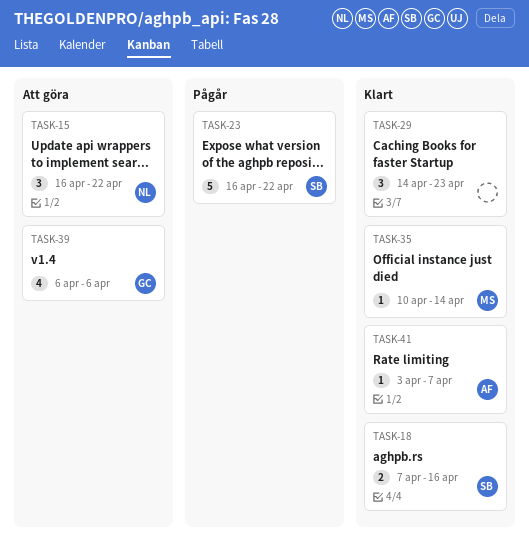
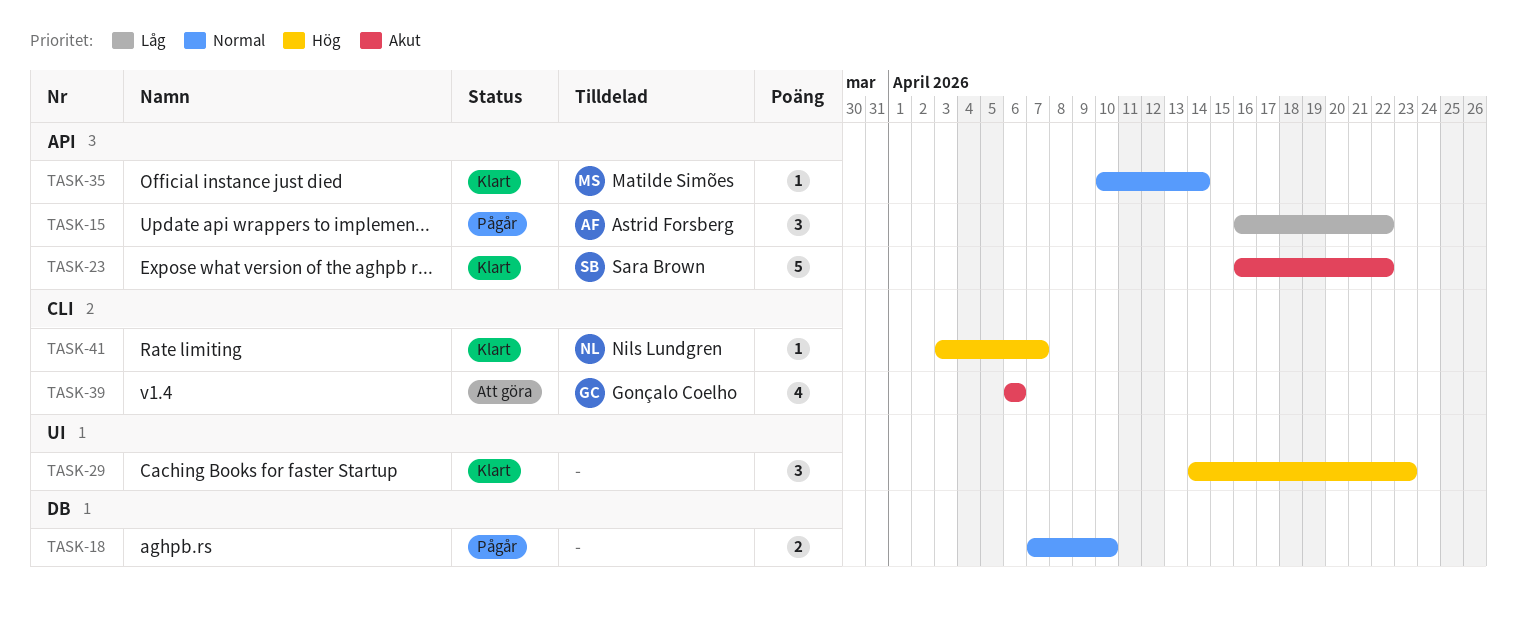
TASK-15, status: Att göra -> Pågår
TASK-15, owner: Nils Lundgren -> Astrid Forsberg
TASK-18, status: Klart -> Pågår
TASK-18, owner: Sara Brown -> none
TASK-18, due: Apr 16 -> Apr 10
TASK-23, status: Pågår -> Klart
TASK-41, owner: Astrid Forsberg -> Nils Lundgren

